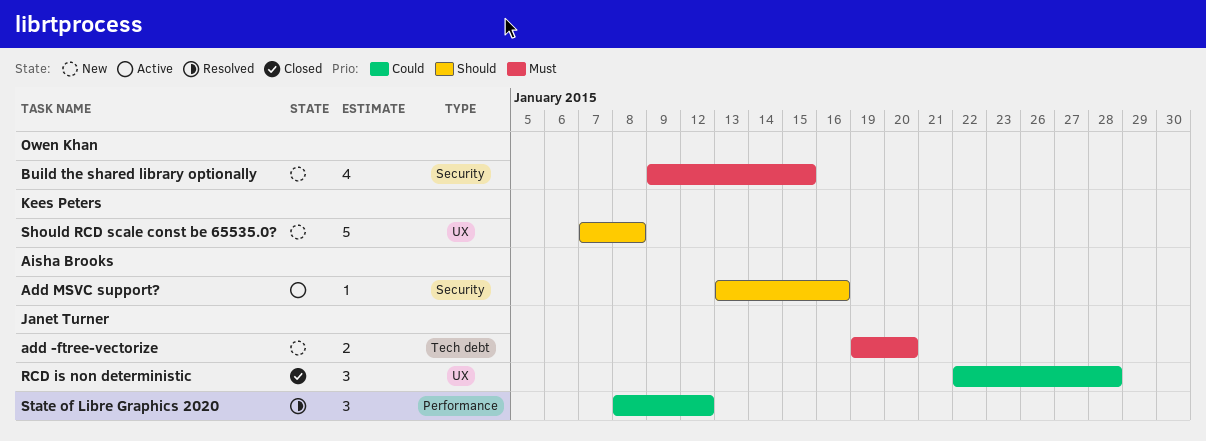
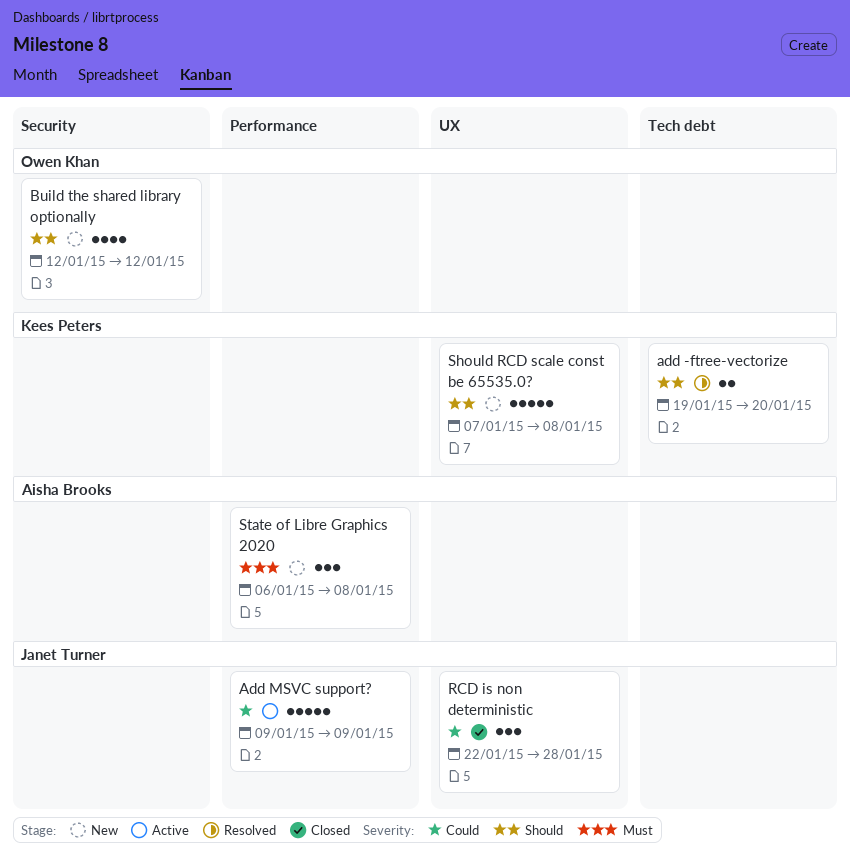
add -ftree-vectorize, status: New -> Resolved
add -ftree-vectorize, owner: Janet Turner -> Kees Peters
add -ftree-vectorize, priority: Must -> Should
Add MSVC support?, owner: Aisha Brooks -> Janet Turner
Add MSVC support?, priority: Should -> Could
Add MSVC support?, label: Security -> Performance
Add MSVC support?, estimate: 1 -> 5
Add MSVC support?, start: Jan 13 -> Jan 9
Add MSVC support?, due: Jan 16 -> Jan 9
Build the shared library optionally, priority: Must -> Should
Build the shared library optionally, start: Jan 9 -> Jan 12
Build the shared library optionally, due: Jan 15 -> Jan 12
State of Libre Graphics 2020, status: Resolved -> New
State of Libre Graphics 2020, owner: Janet Turner -> Aisha Brooks
State of Libre Graphics 2020, priority: Could -> Must
State of Libre Graphics 2020, start: Jan 8 -> Jan 6
State of Libre Graphics 2020, due: Jan 12 -> Jan 8

